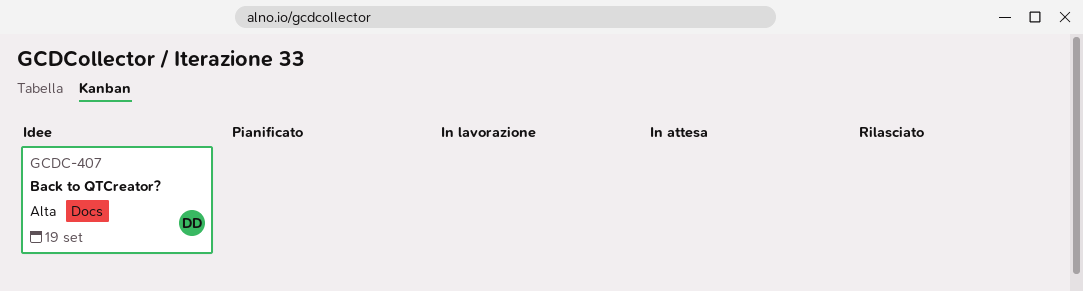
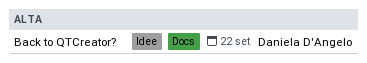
Back to QTCreator?, due: Sep 19 -> Sep 22

